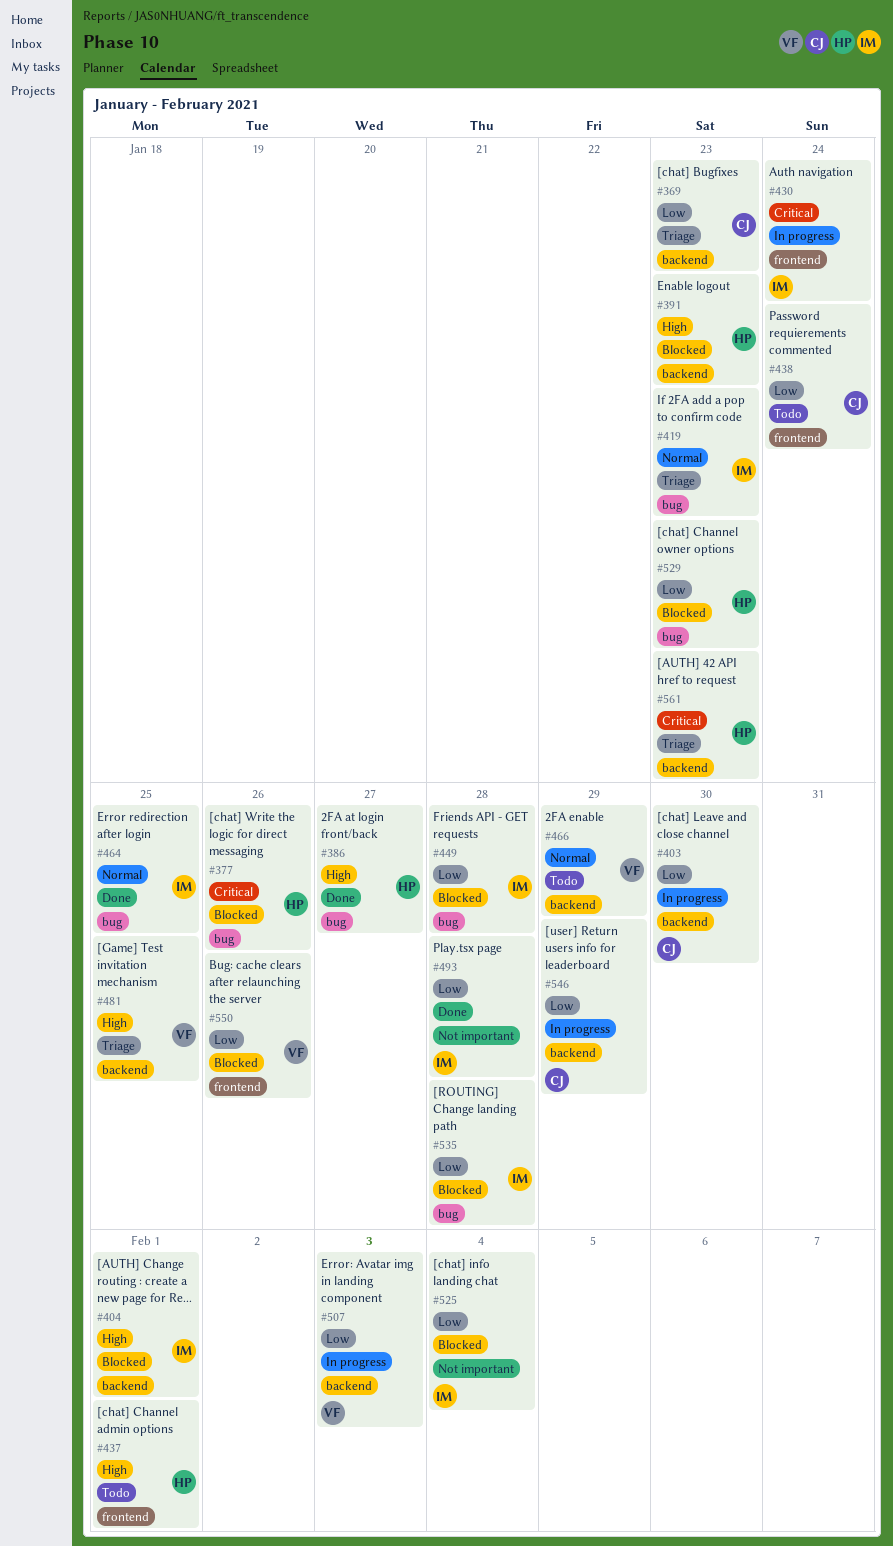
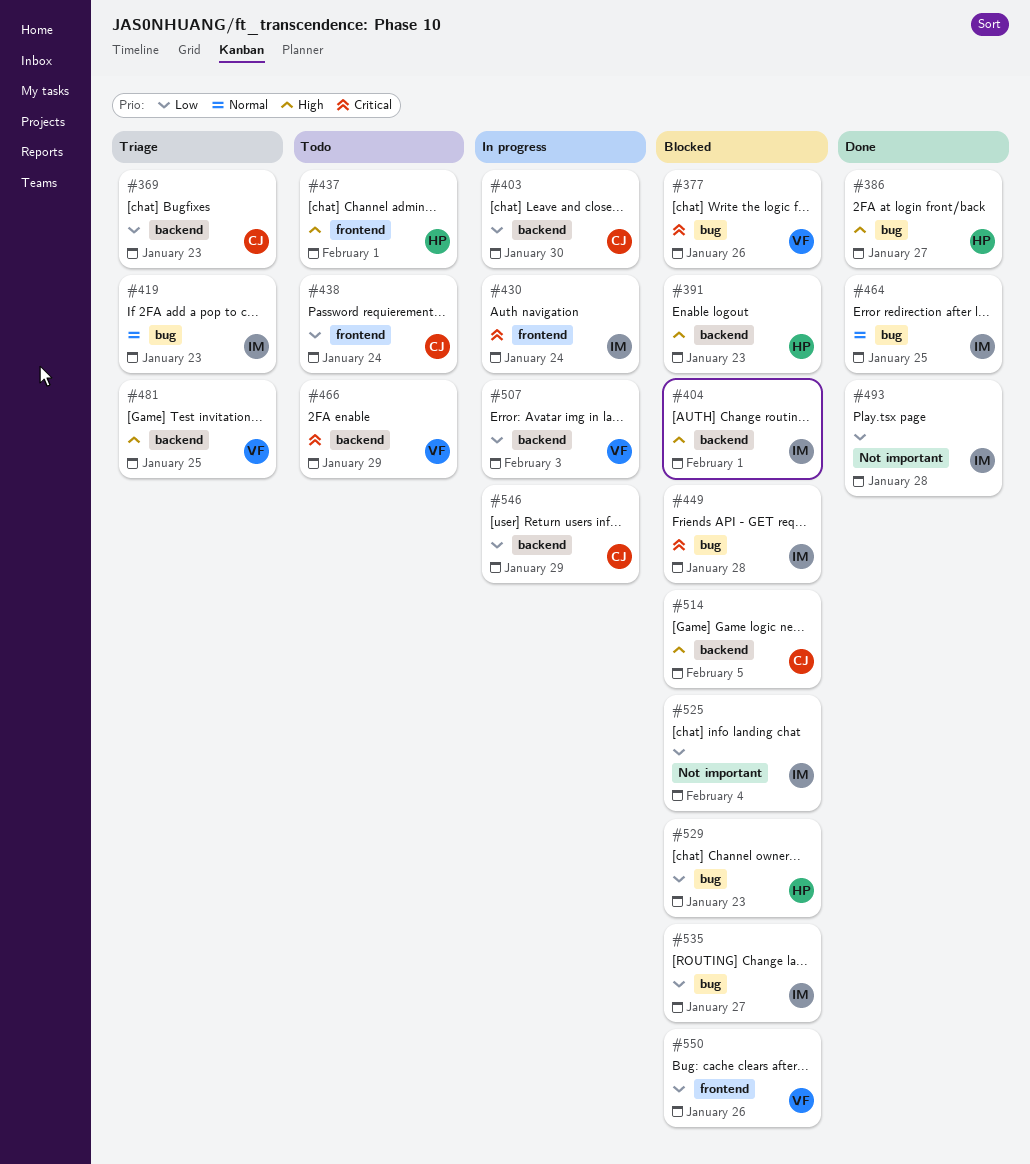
#377, owner: HP -> VF
#449, priority: Low -> Critical
#466, priority: Normal -> Critical
#514: none -> present
#535, due: Jan 28 -> Jan 27
#561: present -> none

